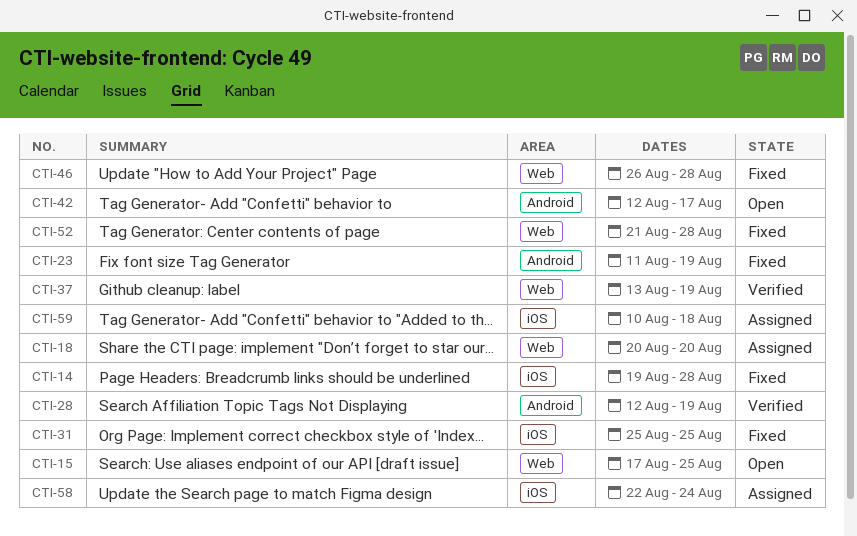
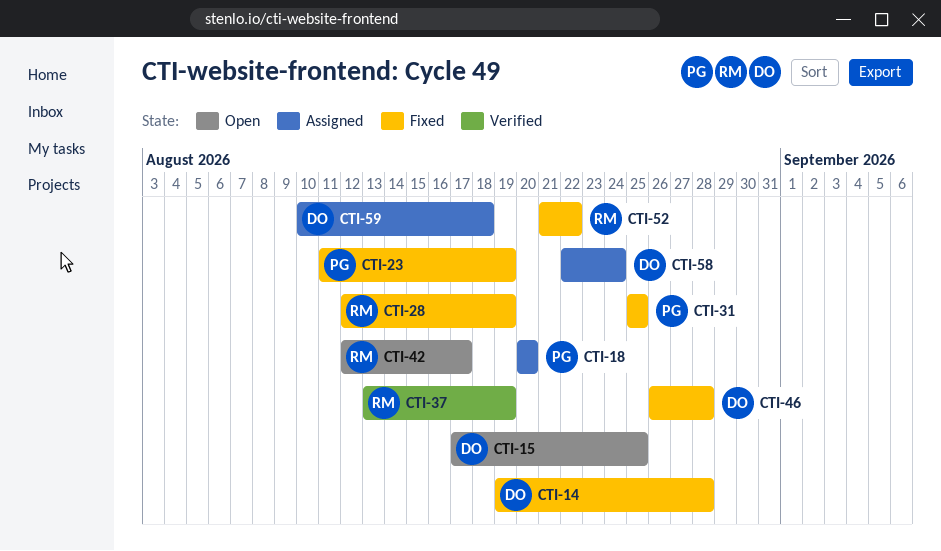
CTI-28, status: Verified -> Fixed
CTI-52, due: Aug 28 -> Aug 22

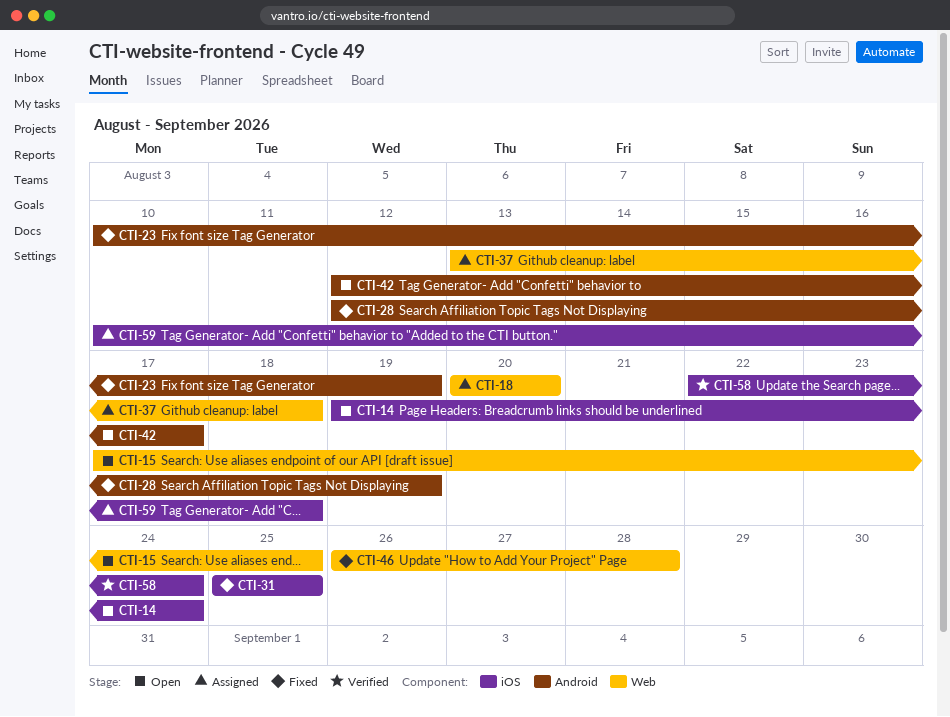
CTI-14, status: Fixed -> Open
CTI-14, due: Aug 28 -> Aug 24
CTI-23, start: Aug 11 -> Aug 10
CTI-37, status: Verified -> Assigned
CTI-37, due: Aug 19 -> Aug 18
CTI-52: present -> none
CTI-58, status: Assigned -> Verified

